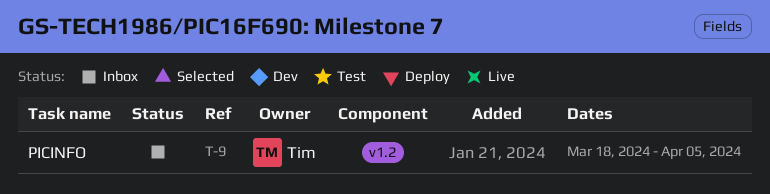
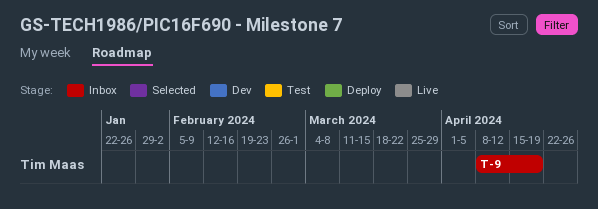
T-9, start: Mar 18 -> Apr 8
T-9, due: Apr 5 -> Apr 19

